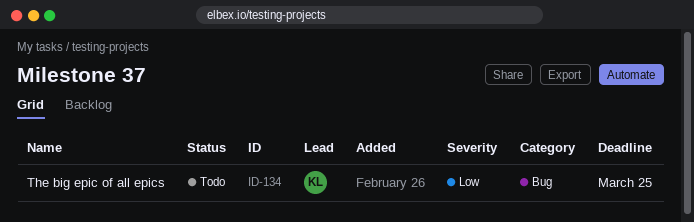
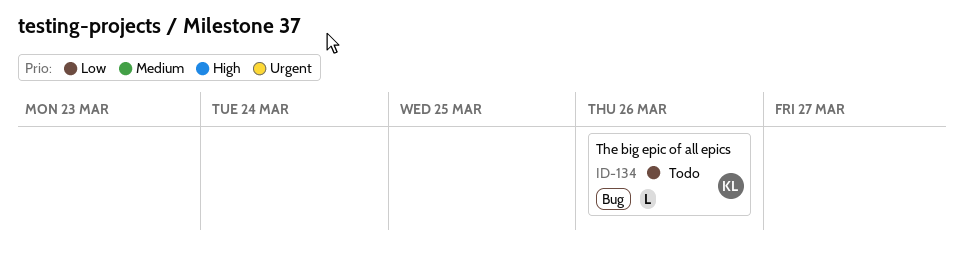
ID-134, due: Mar 25 -> Mar 26

